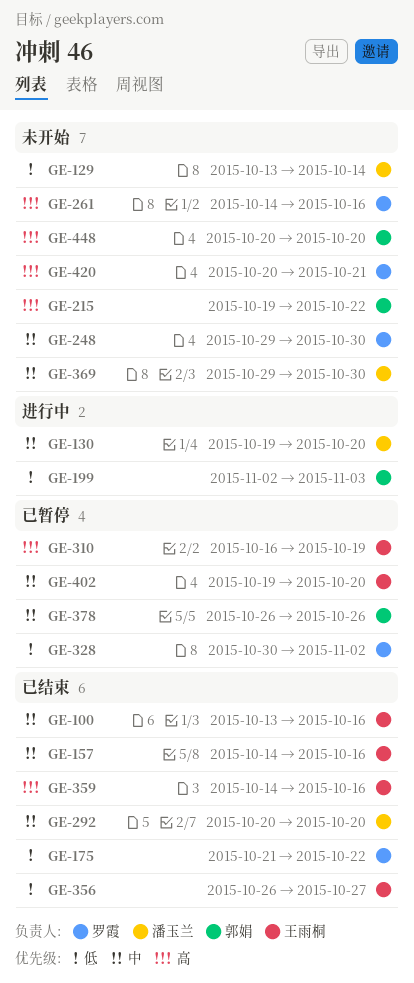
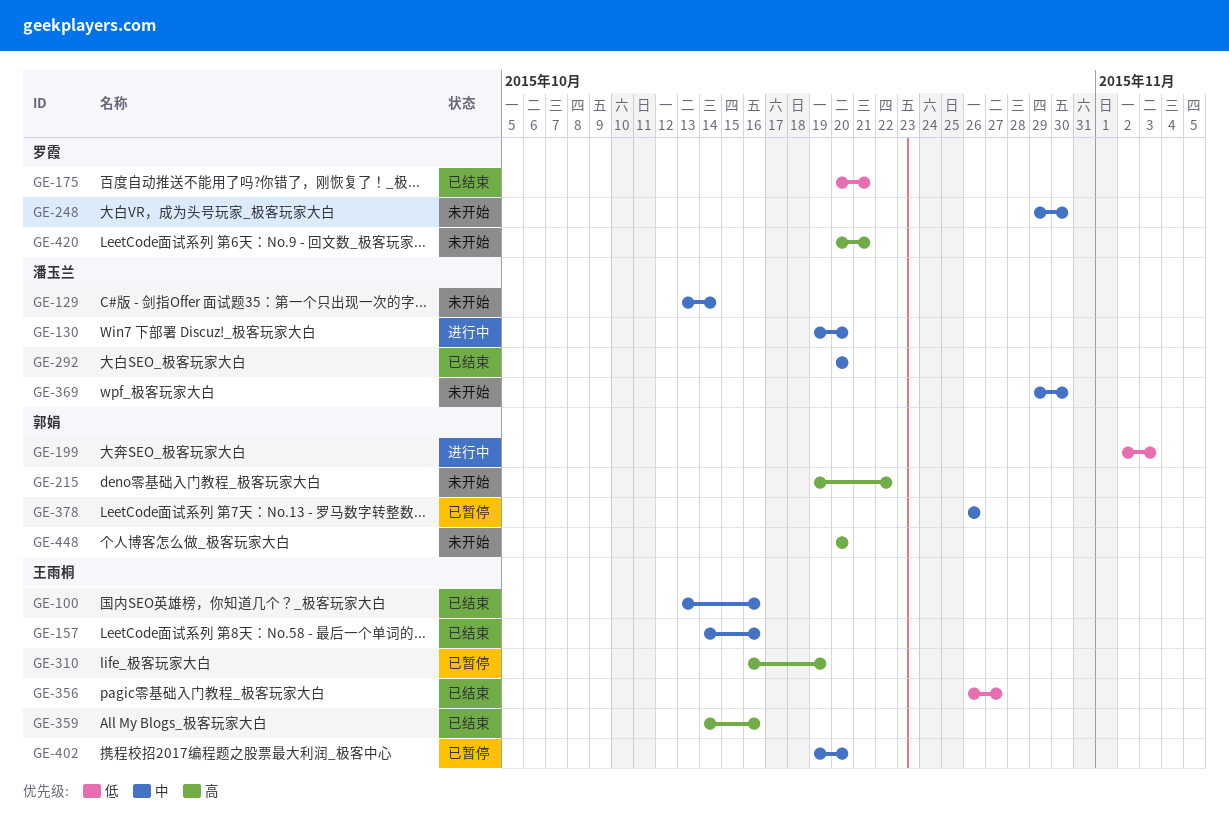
GE-129, priority: 低 -> 中
GE-175, start: Oct 21 -> Oct 20
GE-175, due: Oct 22 -> Oct 21
GE-261: present -> none
GE-328: present -> none

